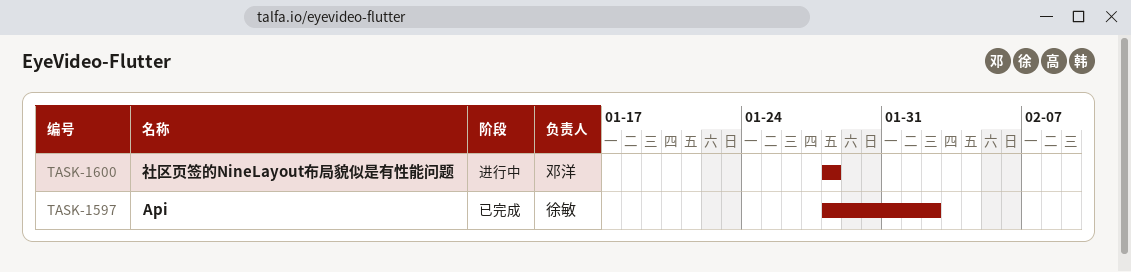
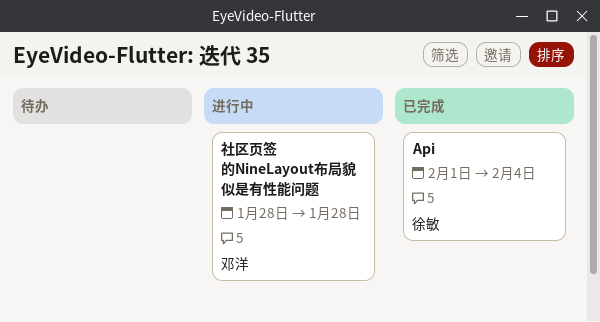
Api, start: Jan 28 -> Feb 1
Api, due: Feb 2 -> Feb 4

